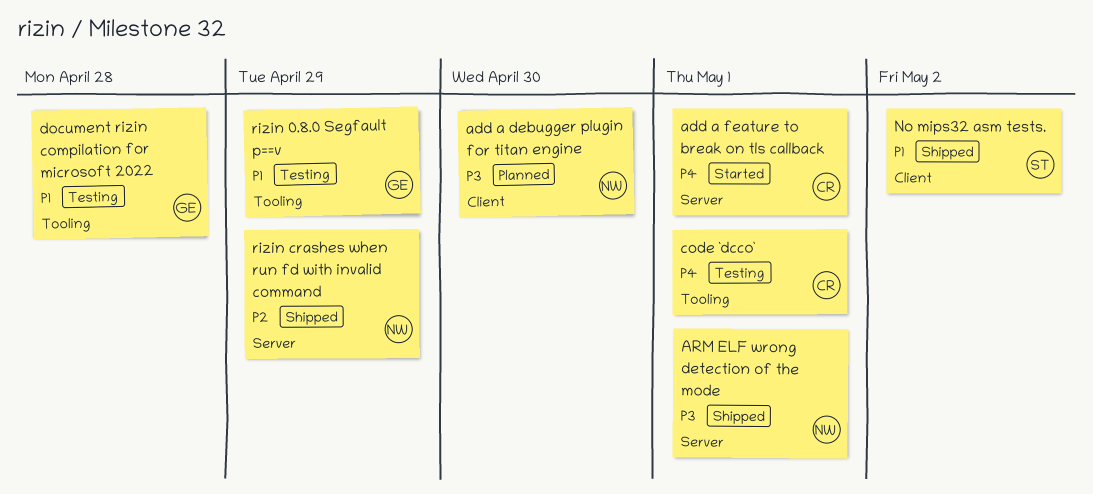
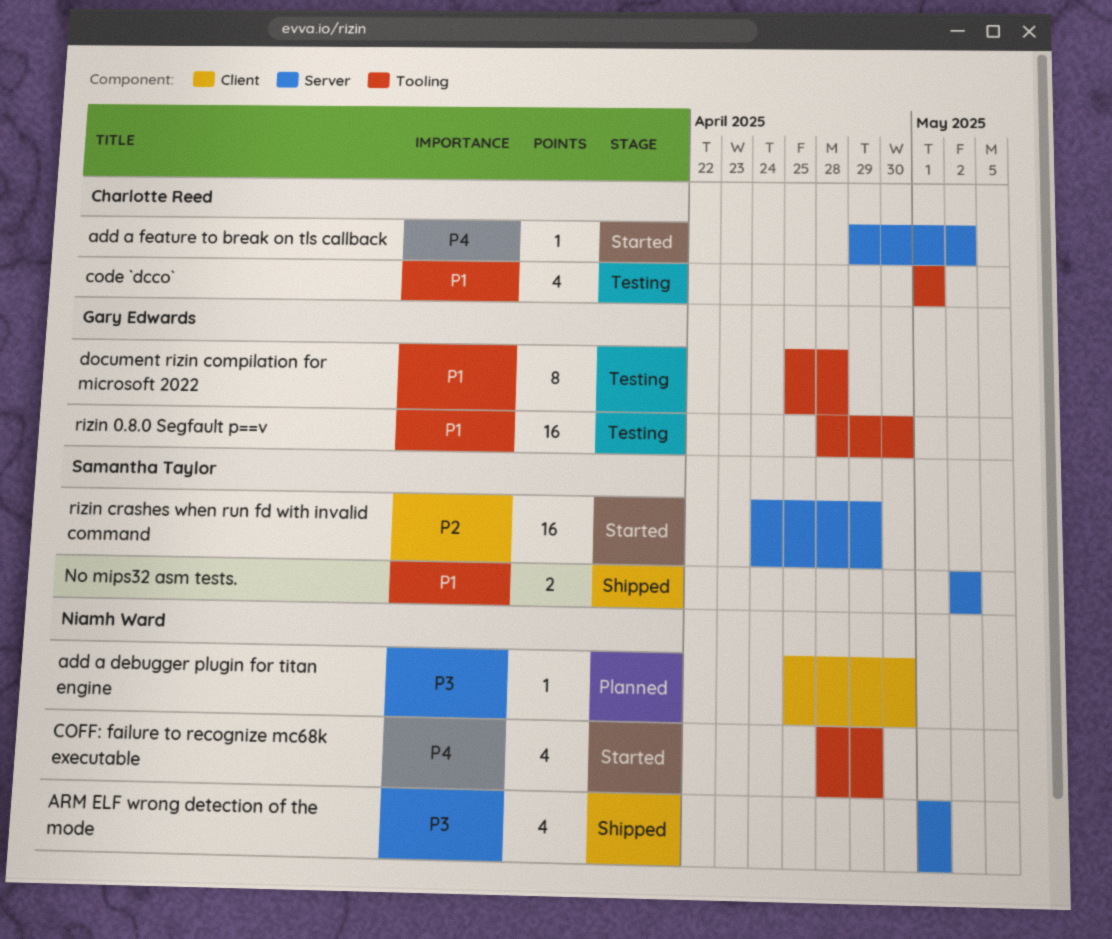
add a feature to break on tls callback, due: May 1 -> May 2
code `dcco`, priority: P4 -> P1
COFF: failure to recognize mc68k executable: none -> present
No mips32 asm tests., label: Client -> Server
rizin 0.8.0 Segfault p==v, due: Apr 29 -> Apr 30
rizin crashes when run fd with invalid command, status: Shipped -> Started
rizin crashes when run fd with invalid command, owner: Niamh Ward -> Samantha Taylor

